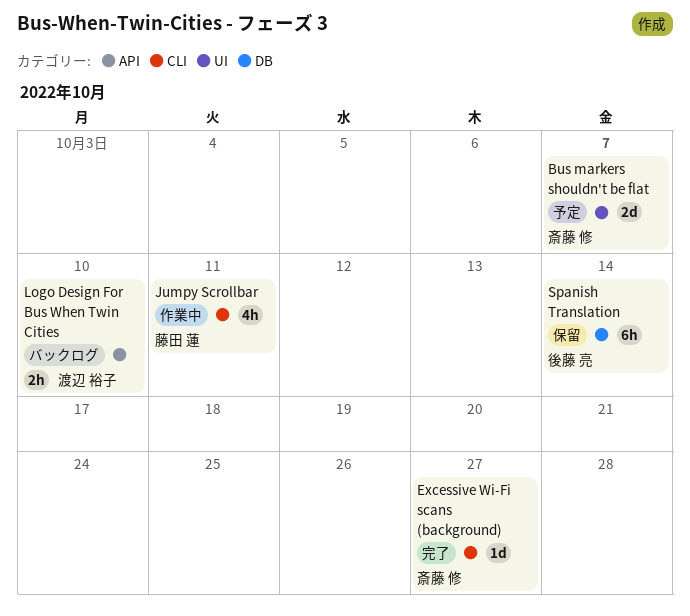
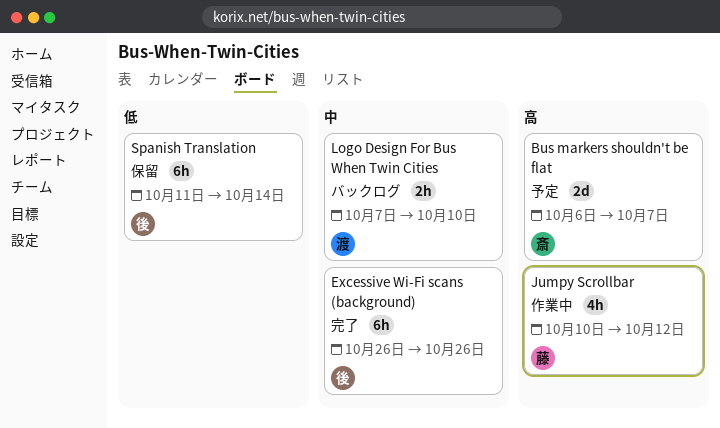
Excessive Wi-Fi scans (background), owner: 斎藤 修 -> 後藤 亮
Excessive Wi-Fi scans (background), estimate: 1d -> 6h
Excessive Wi-Fi scans (background), due: Oct 27 -> Oct 26
Jumpy Scrollbar, due: Oct 11 -> Oct 12

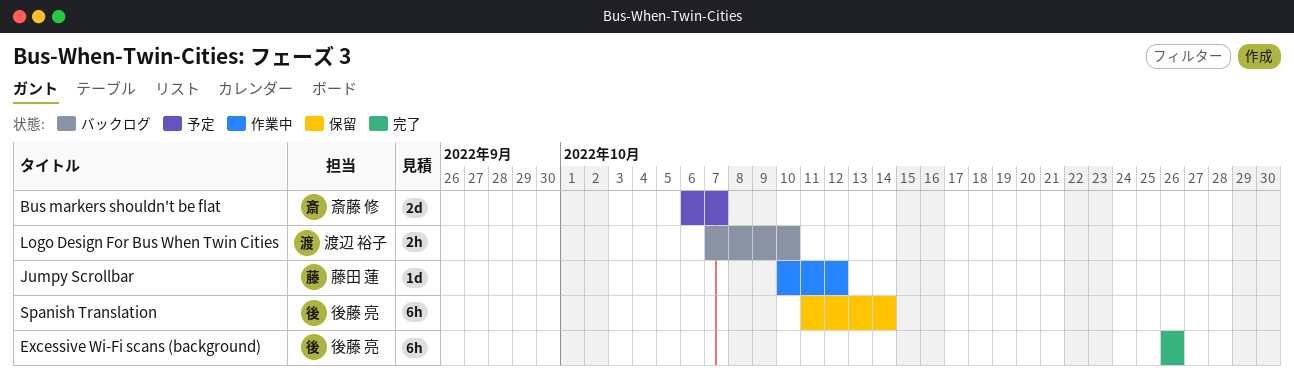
Jumpy Scrollbar, estimate: 4h -> 1d

